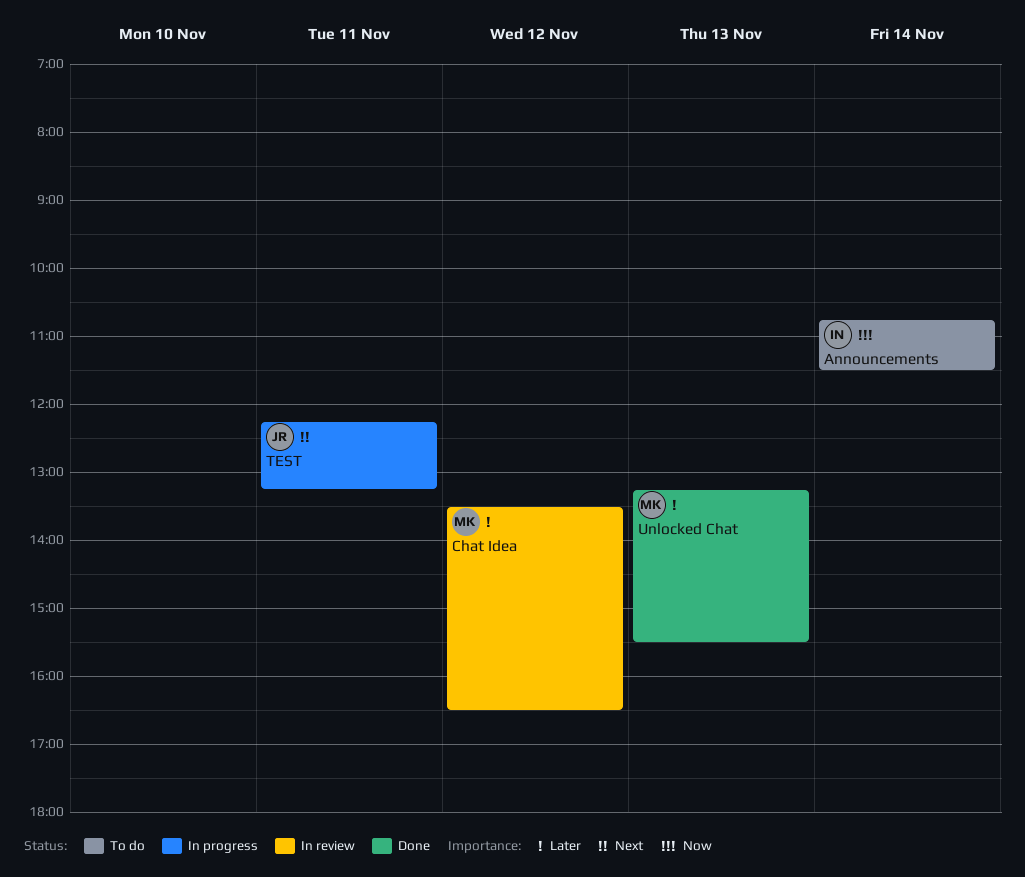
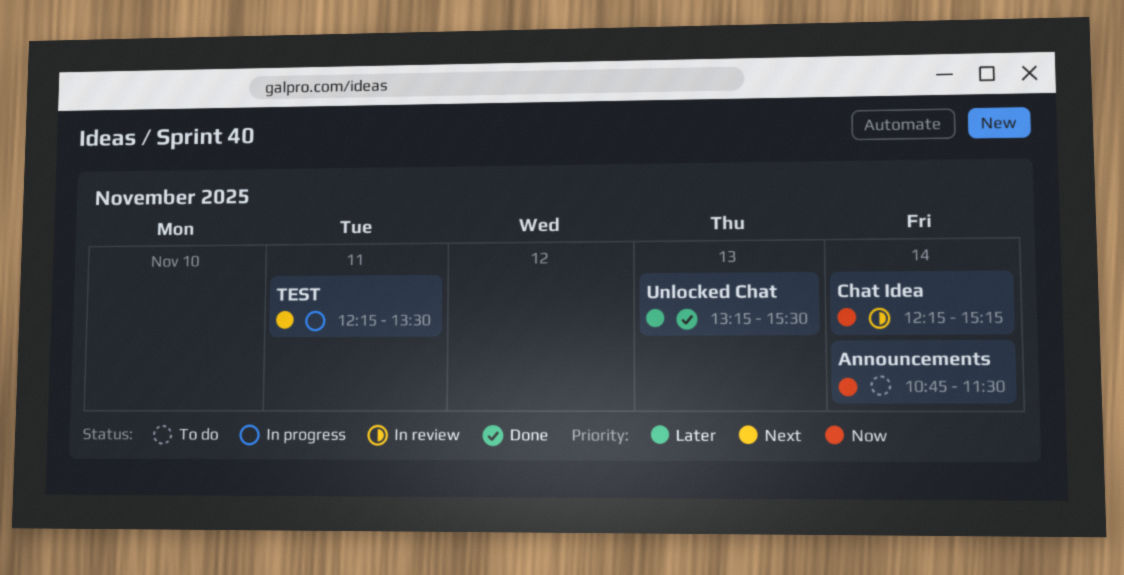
Chat Idea, priority: Later -> Now
Chat Idea, day: Nov 12 -> Nov 14
Chat Idea, begins: 13:30 -> 12:15
Chat Idea, ends: 16:30 -> 15:15
TEST, ends: 13:15 -> 13:30

